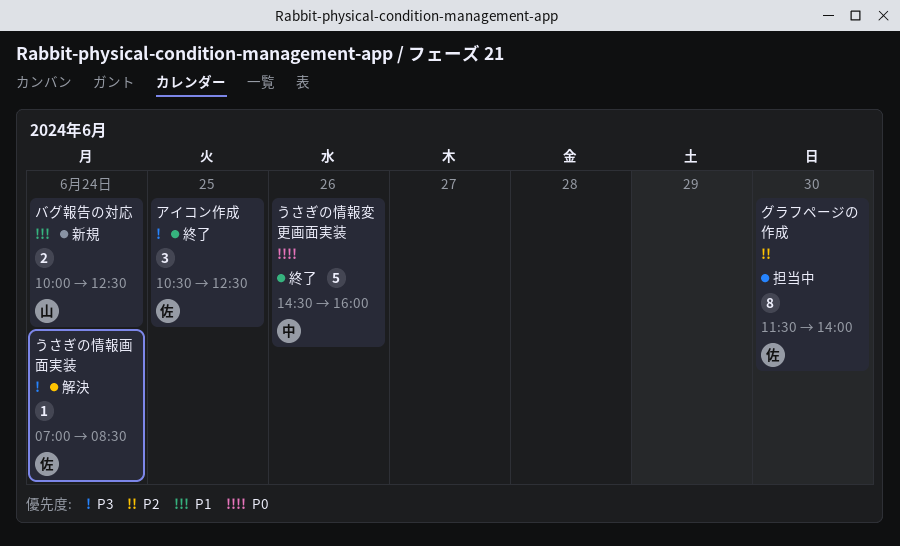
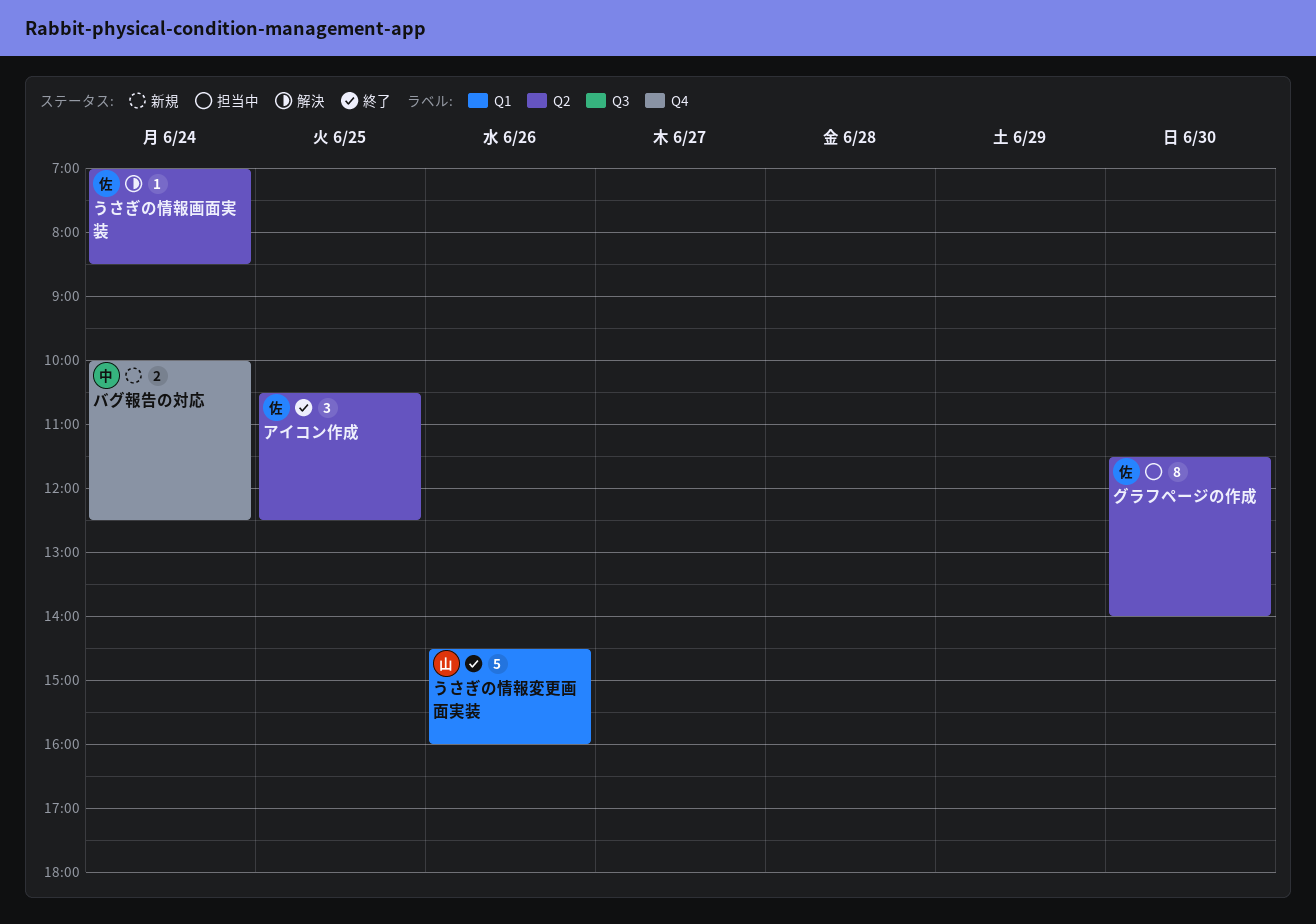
うさぎの情報変更画面実装, owner: 中 -> 山
バグ報告の対応, owner: 山 -> 中

